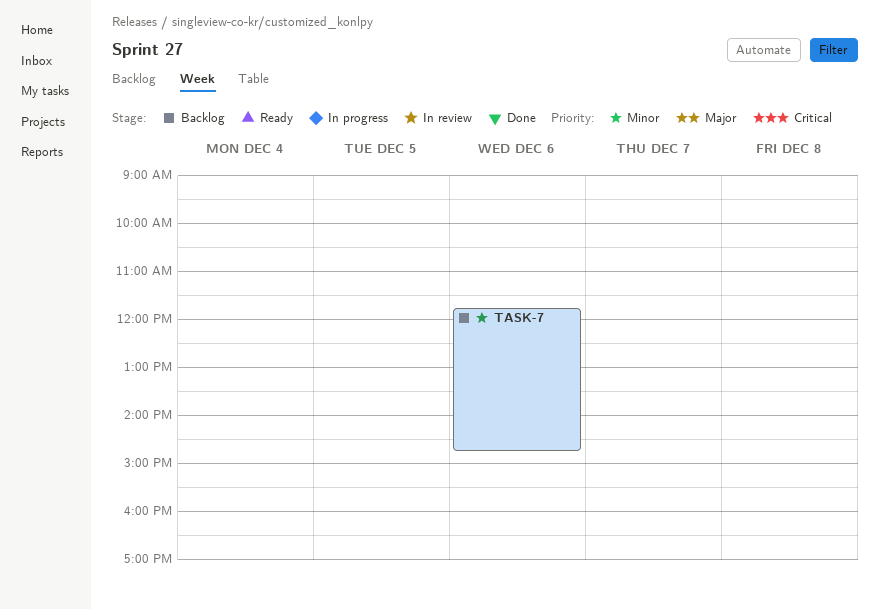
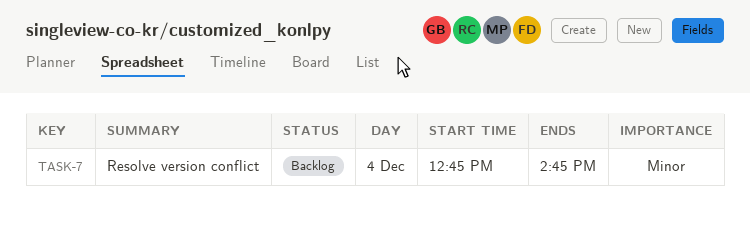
TASK-7, day: Dec 6 -> Dec 4
TASK-7, begins: 11:45 -> 12:45

